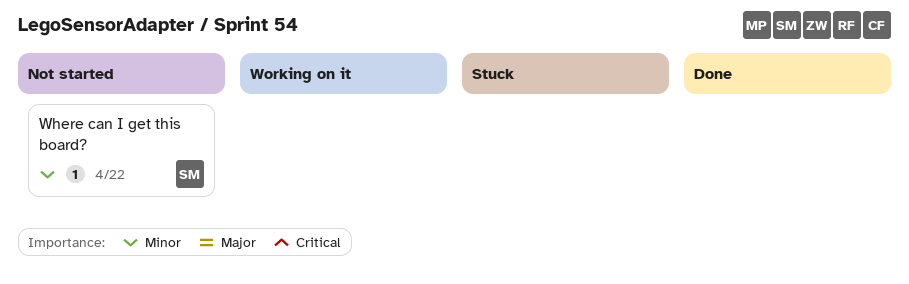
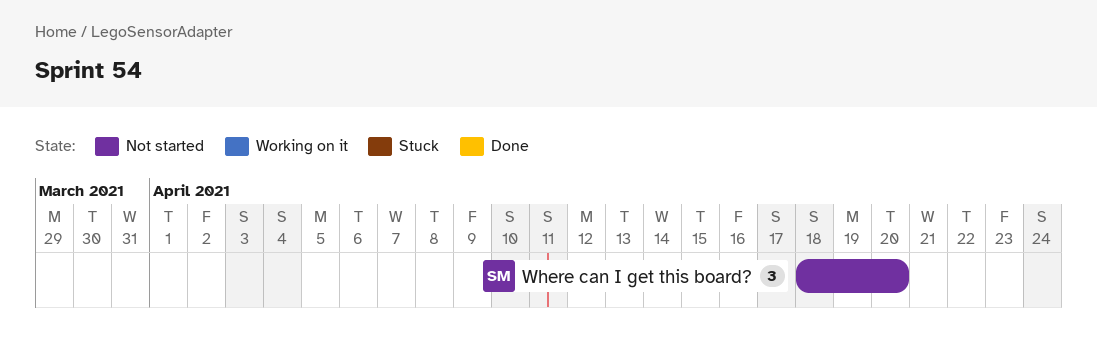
Where can I get this board?, estimate: 1 -> 3
Where can I get this board?, due: Apr 22 -> Apr 20

